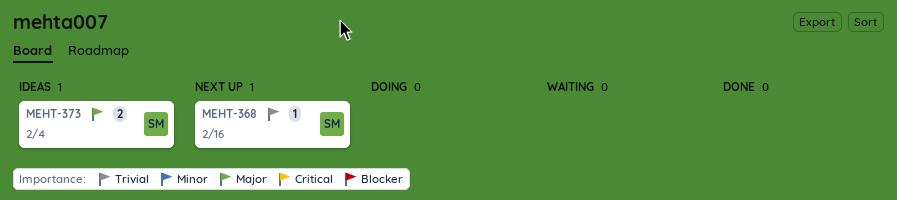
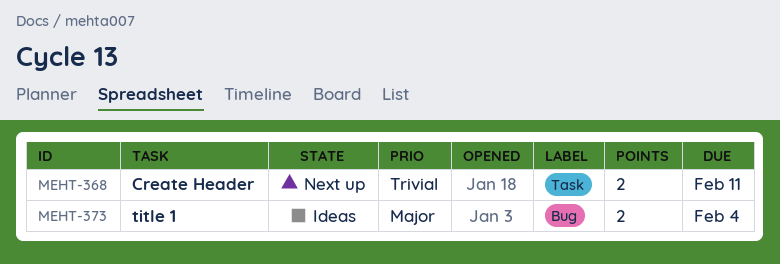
MEHT-368, estimate: 1 -> 2
MEHT-368, due: Feb 16 -> Feb 11

